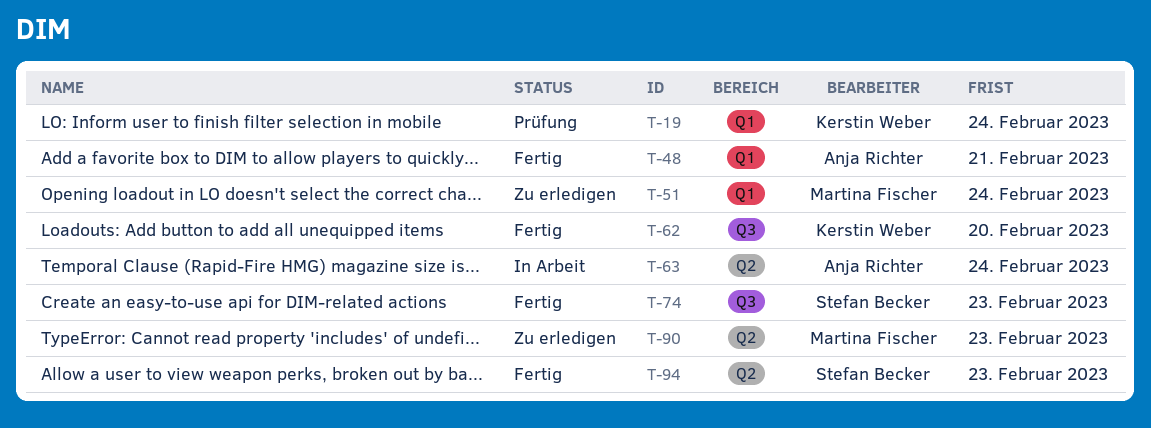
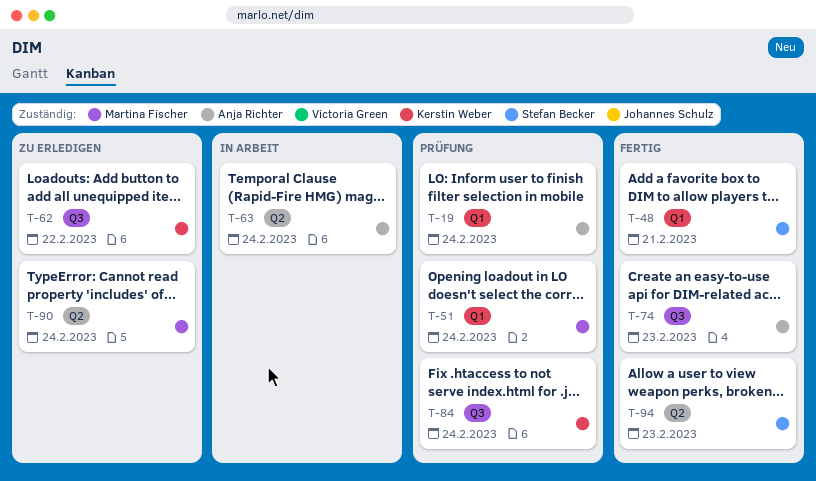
T-19, owner: Kerstin Weber -> Anja Richter
T-48, owner: Anja Richter -> Stefan Becker
T-51, status: Zu erledigen -> Prüfung
T-62, status: Fertig -> Zu erledigen
T-62, due: Feb 20 -> Feb 22
T-74, owner: Stefan Becker -> Anja Richter
T-84: none -> present
T-90, due: Feb 23 -> Feb 24

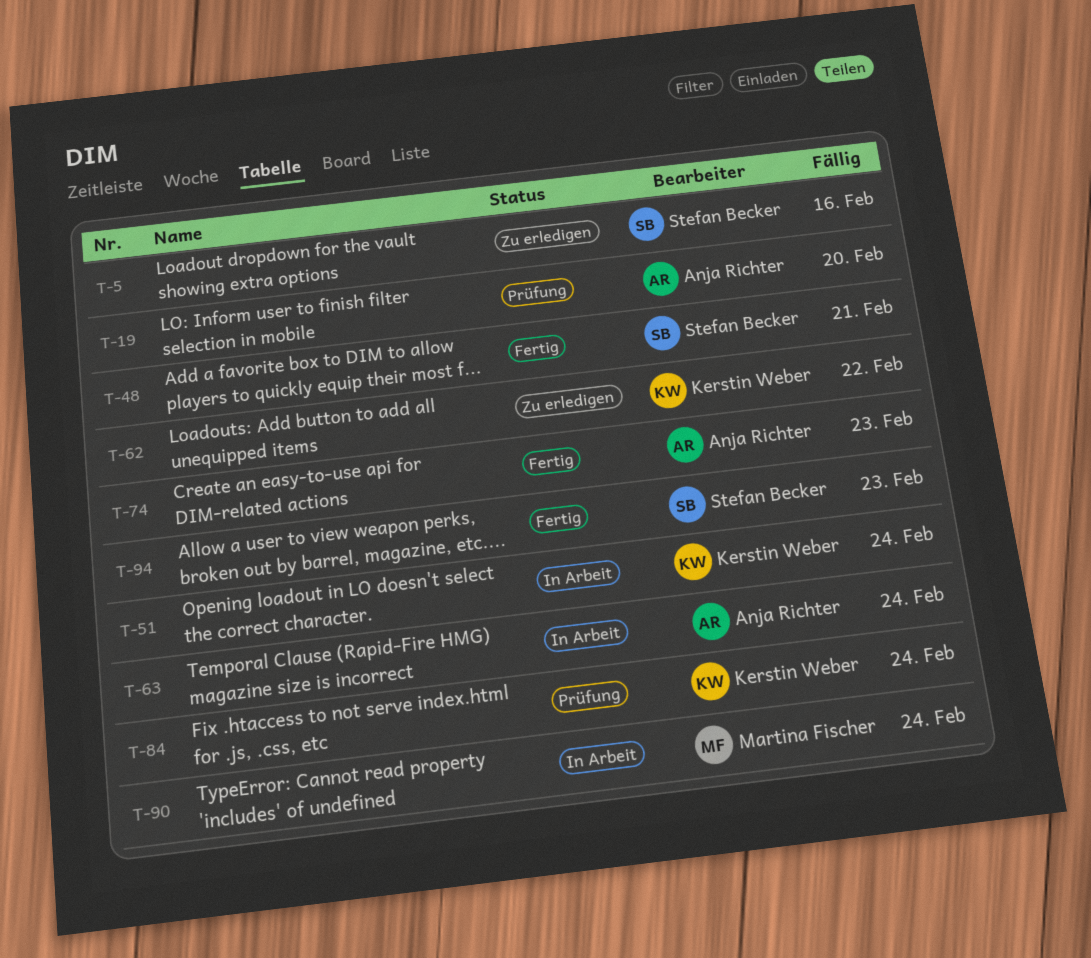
T-5: none -> present
T-19, due: Feb 24 -> Feb 20
T-51, status: Prüfung -> In Arbeit
T-51, owner: Martina Fischer -> Kerstin Weber
T-90, status: Zu erledigen -> In Arbeit

